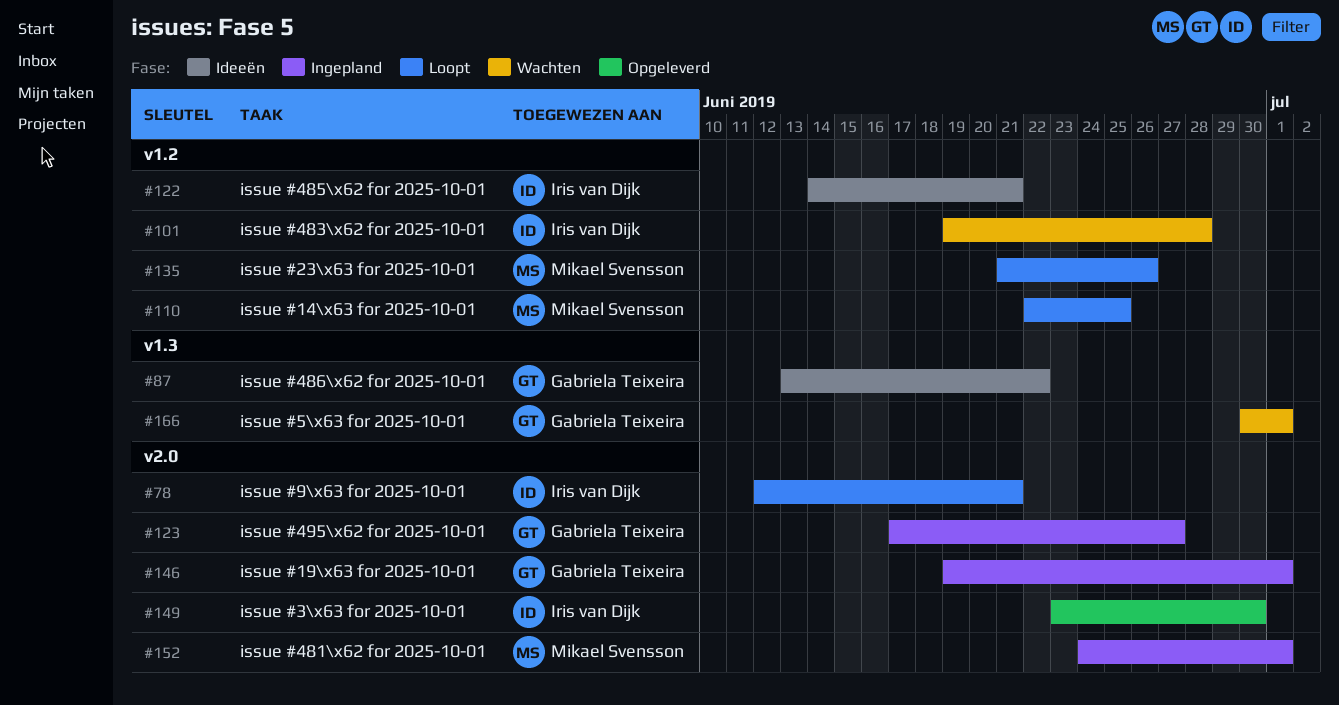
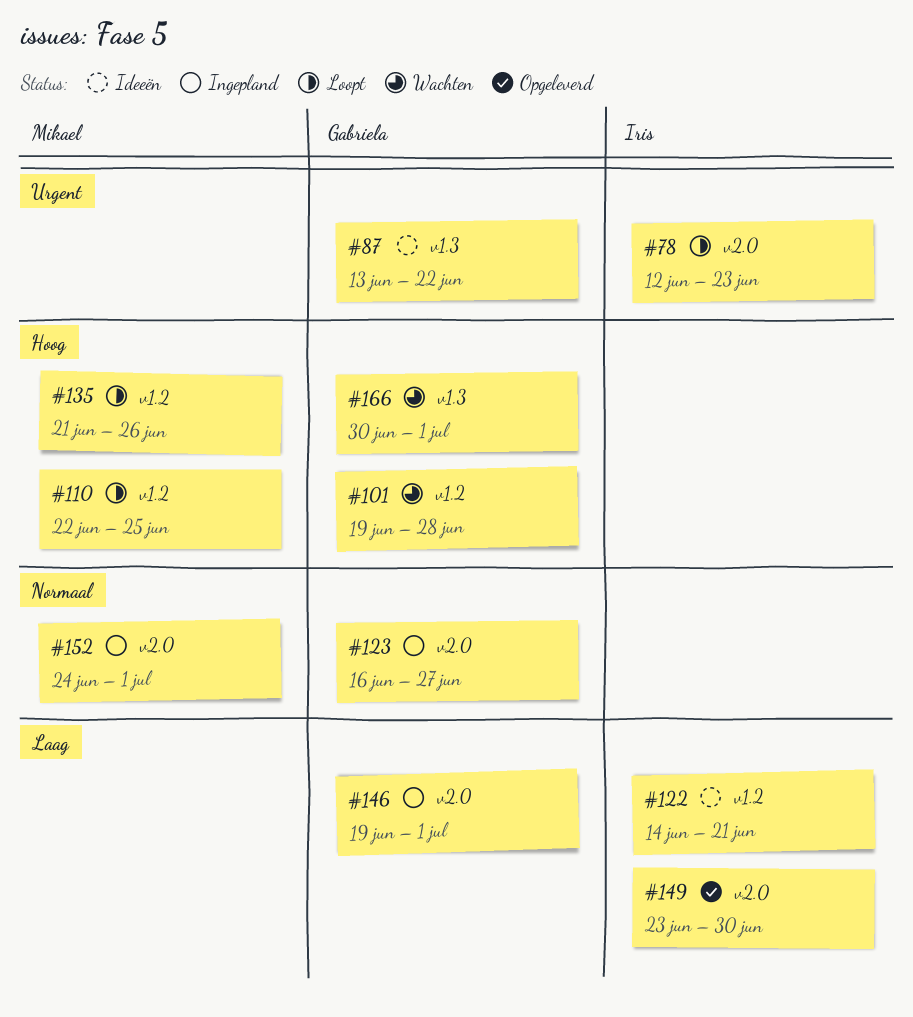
#78, due: Jun 21 -> Jun 23
#101, owner: Iris van Dijk -> Gabriela Teixeira
#123, start: Jun 17 -> Jun 16

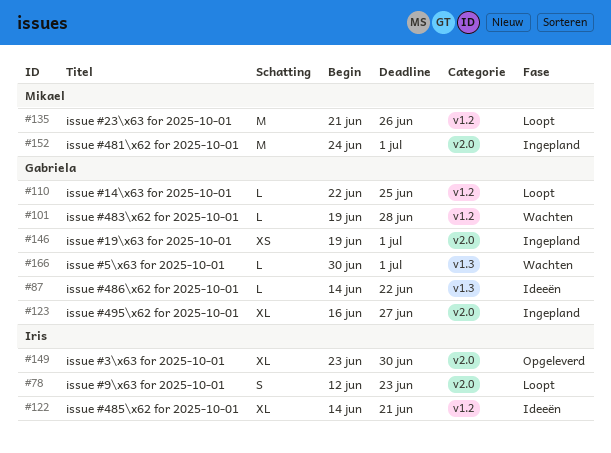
#87, start: Jun 13 -> Jun 14
#110, owner: Mikael -> Gabriela

